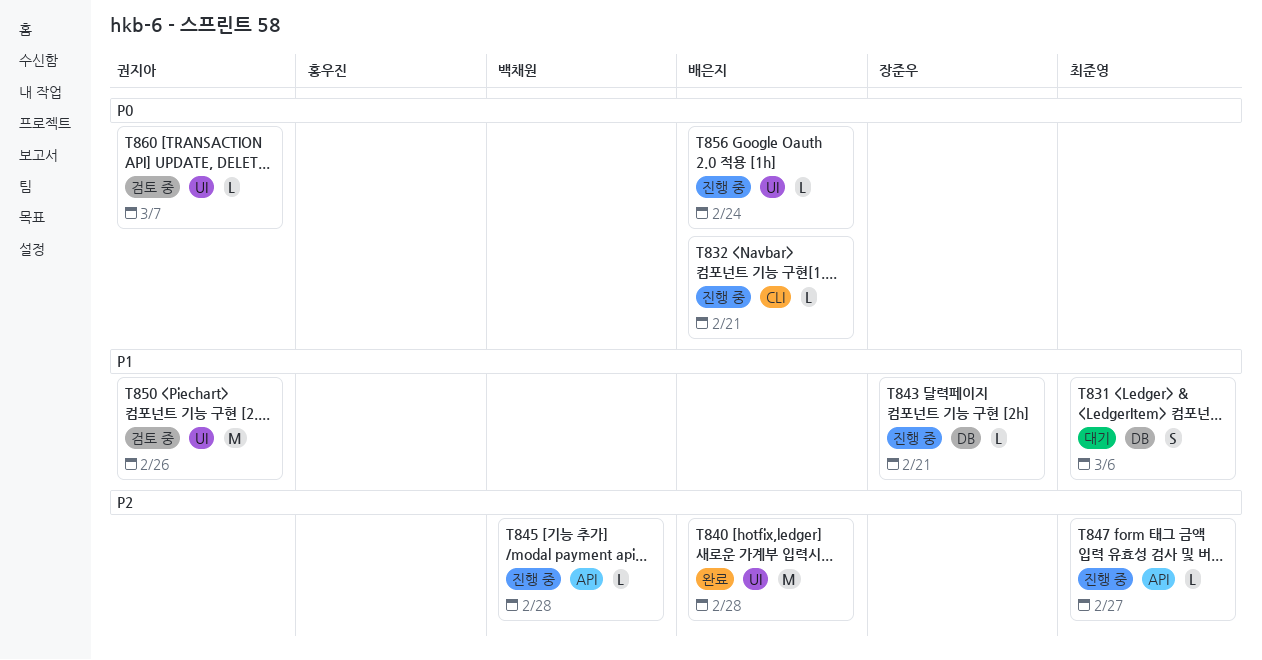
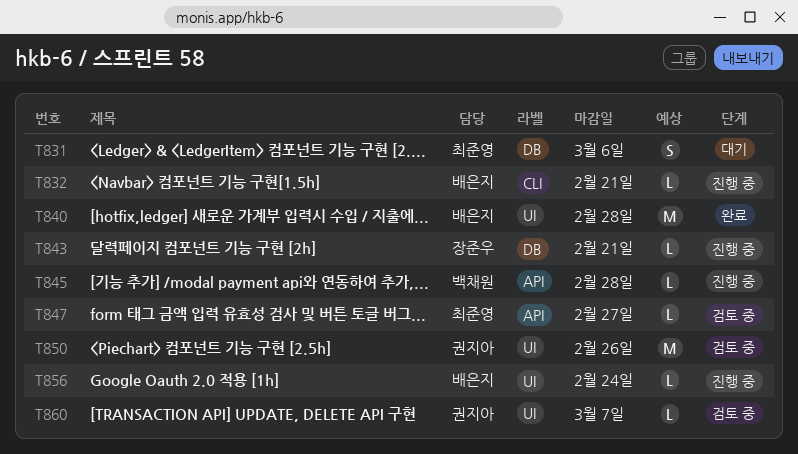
T847, status: 진행 중 -> 검토 중

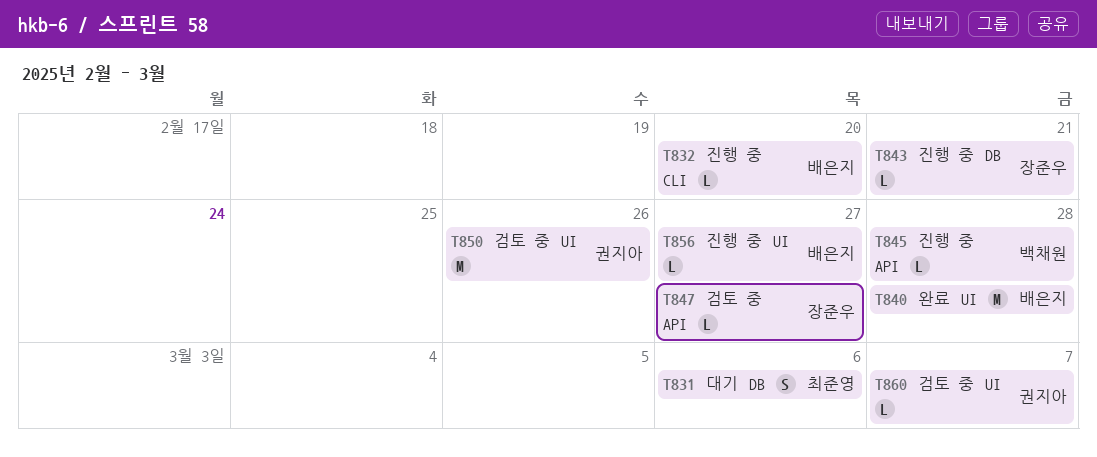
T832, due: Feb 21 -> Feb 20
T847, owner: 최준영 -> 장준우
T856, due: Feb 24 -> Feb 27

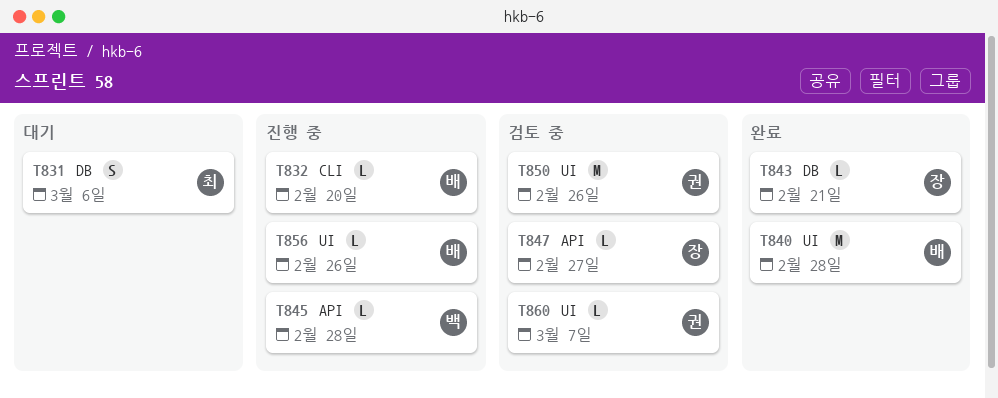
T843, status: 진행 중 -> 완료
T856, due: Feb 27 -> Feb 26

